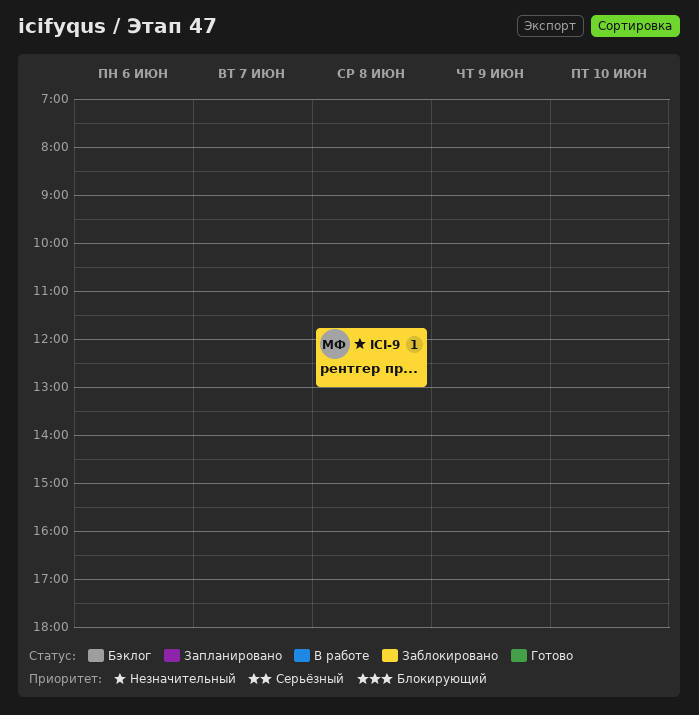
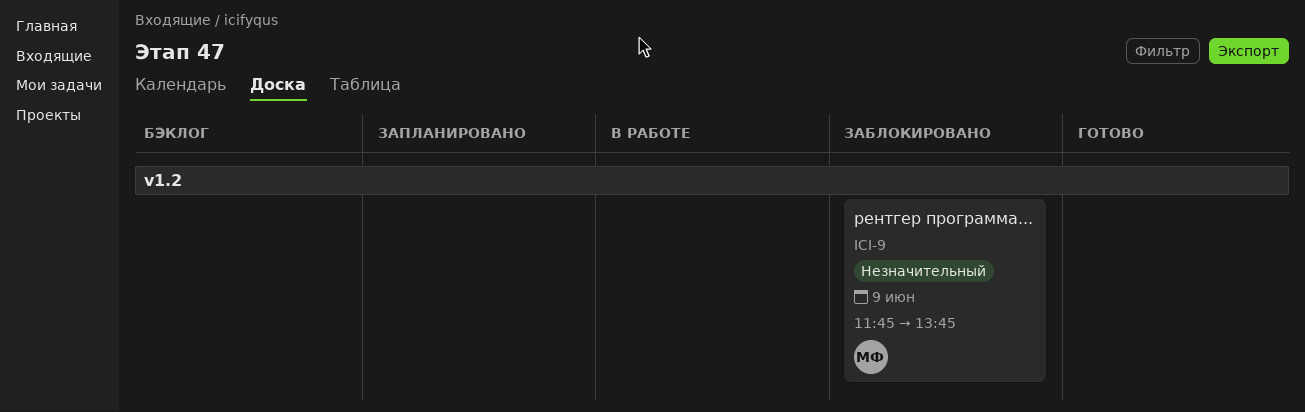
ICI-9, day: Jun 8 -> Jun 9
ICI-9, ends: 13:00 -> 13:45

